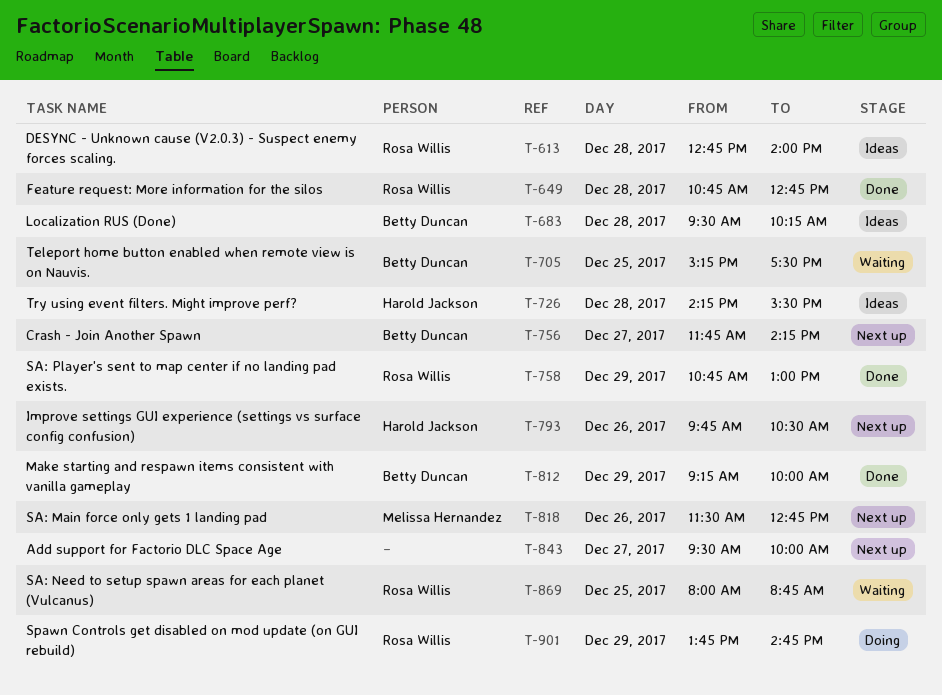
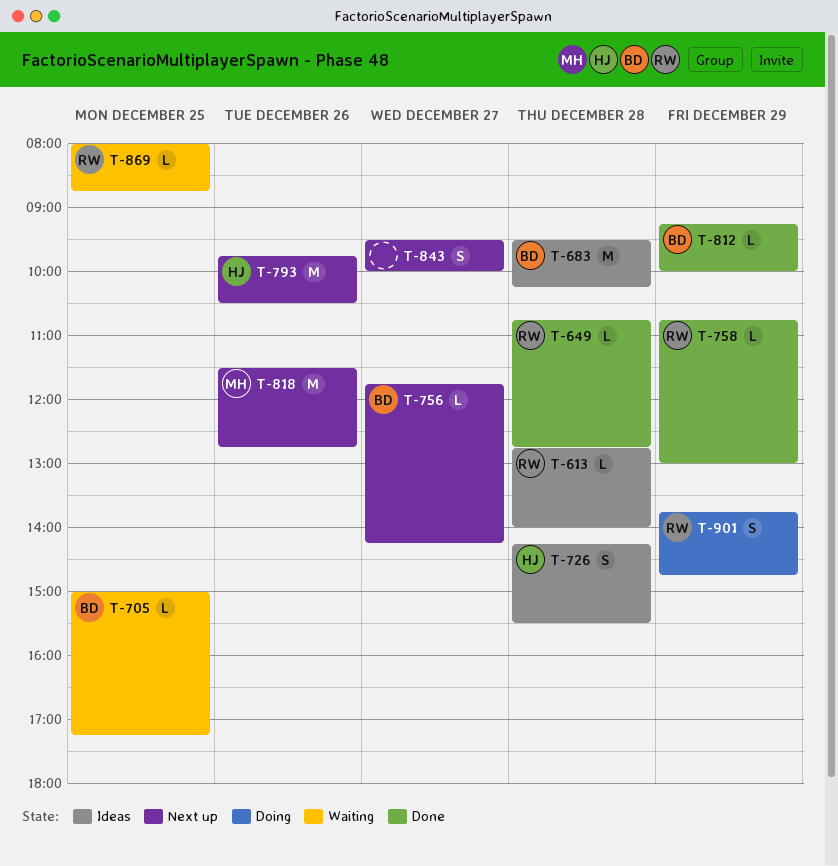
T-705, begins: 15:15 -> 15:00
T-705, ends: 17:30 -> 17:15

